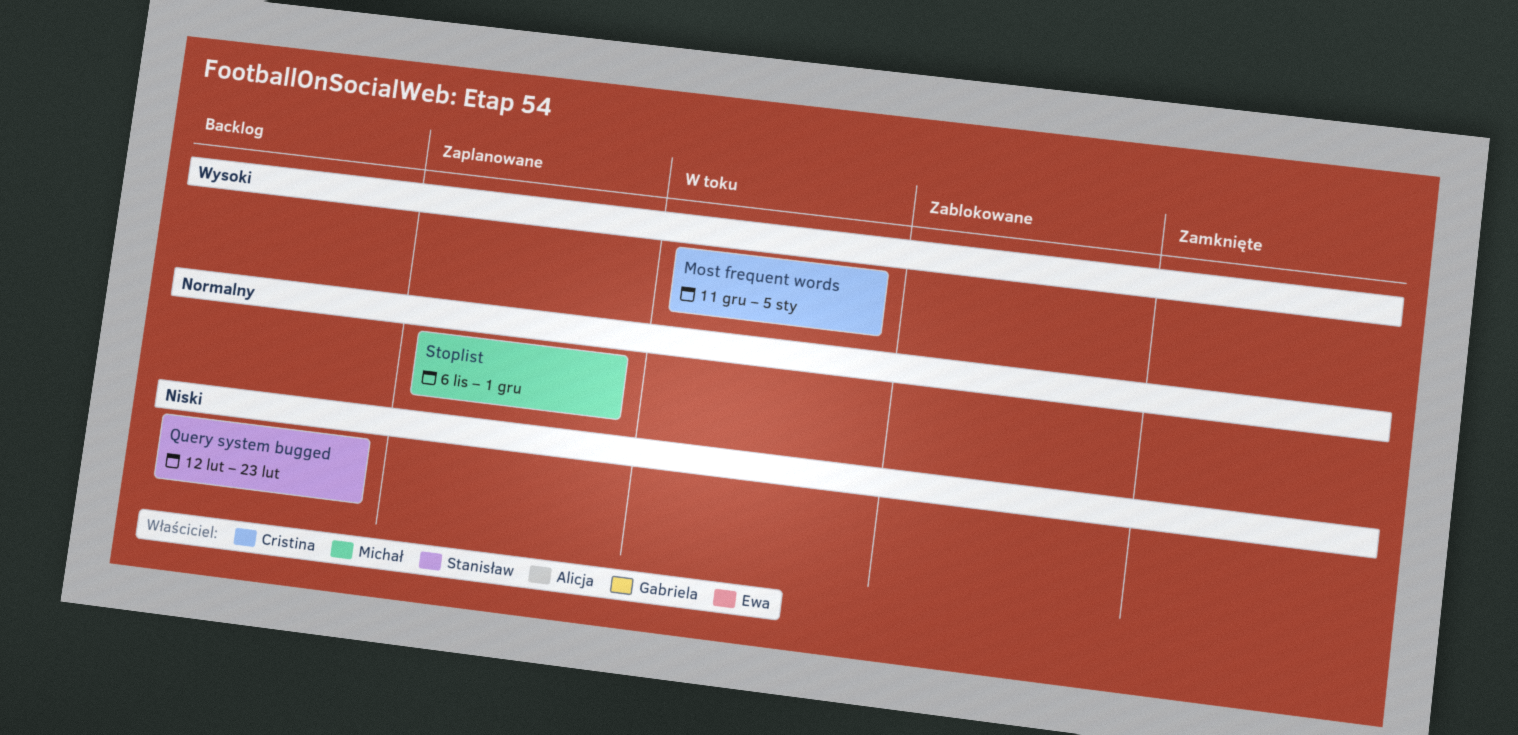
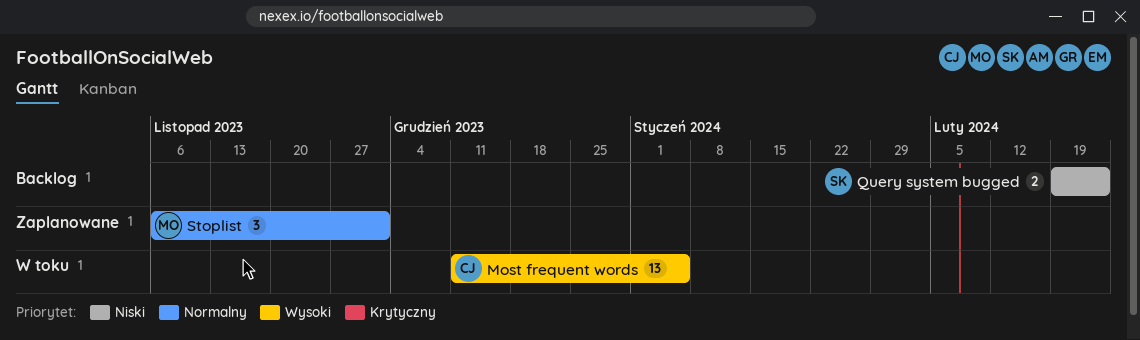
Query system bugged, start: Feb 12 -> Feb 19

